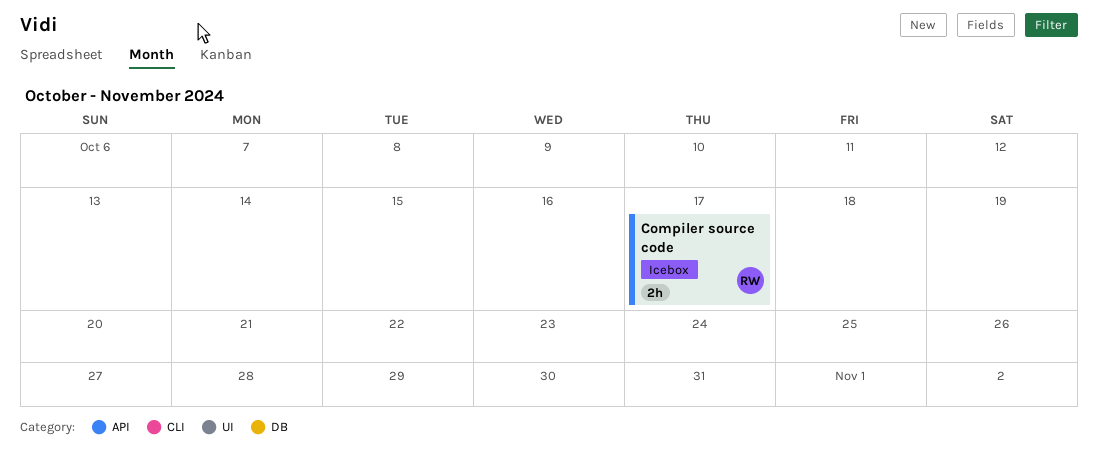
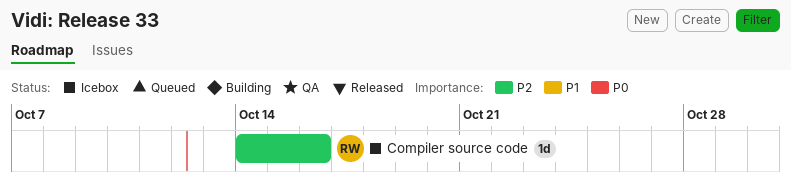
Compiler source code, estimate: 2h -> 1d
Compiler source code, due: Oct 17 -> Oct 16

